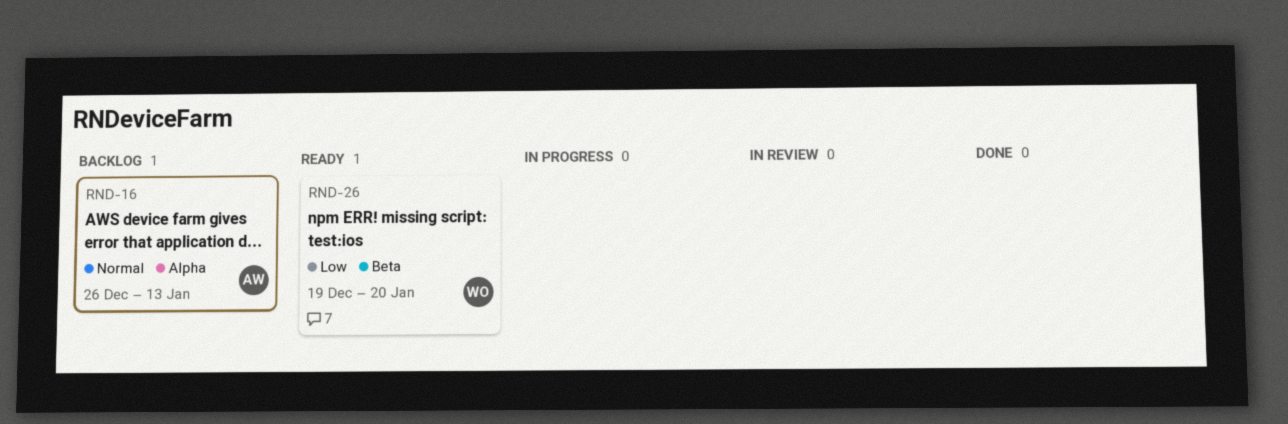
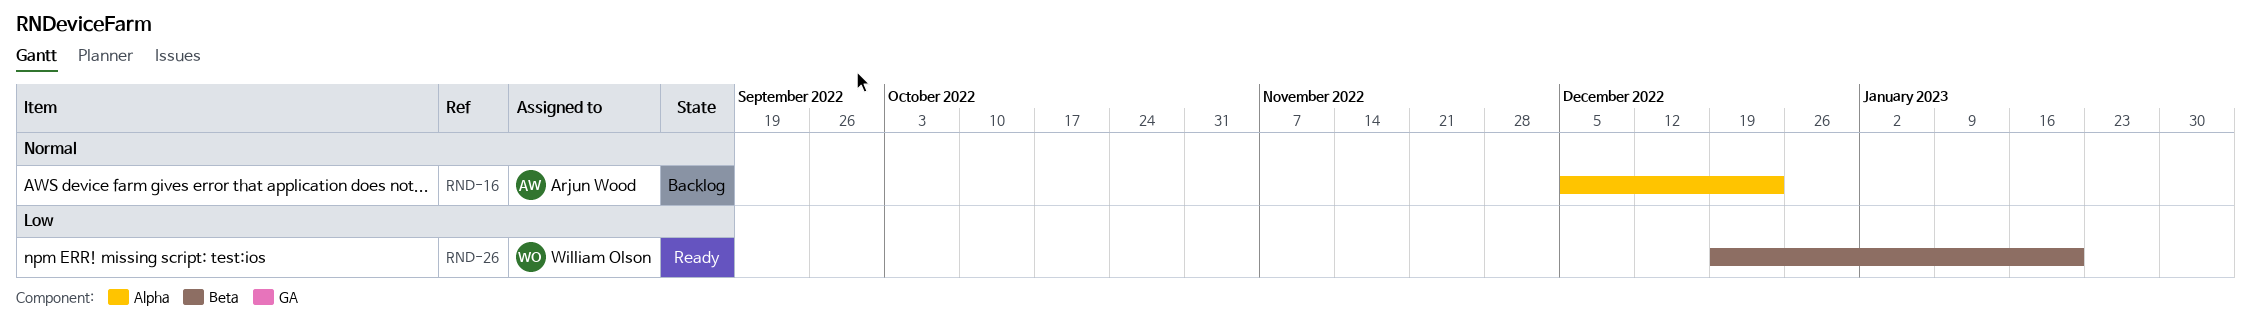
RND-16, start: Dec 26 -> Dec 5
RND-16, due: Jan 13 -> Dec 23

